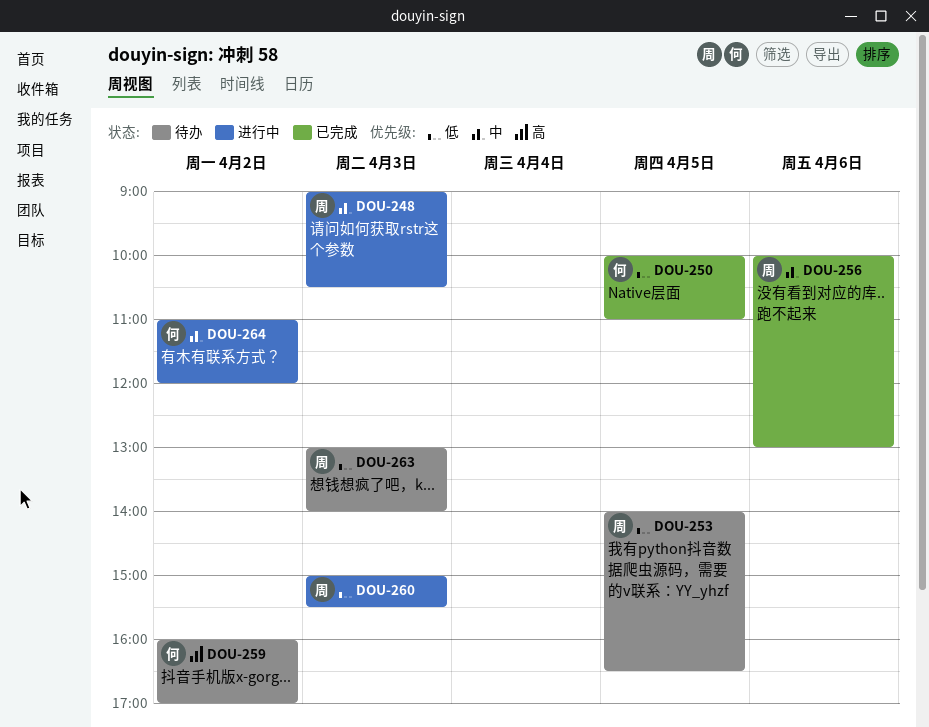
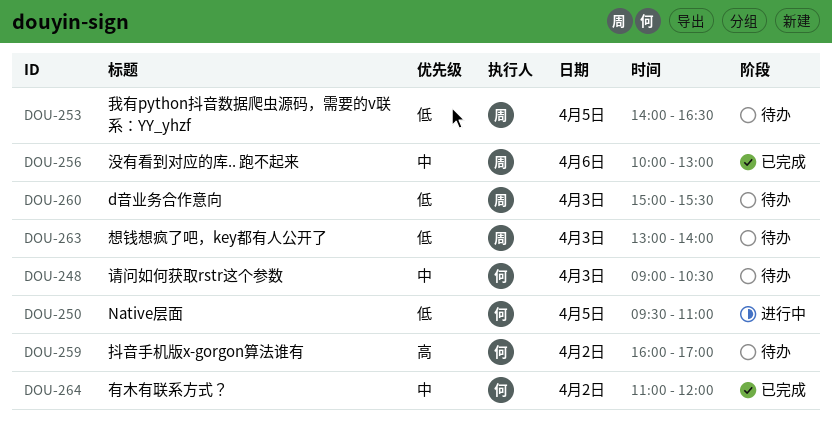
DOU-248, status: 进行中 -> 待办
DOU-248, owner: 周 -> 何
DOU-250, status: 已完成 -> 进行中
DOU-250, begins: 10:00 -> 09:30
DOU-260, status: 进行中 -> 待办
DOU-264, status: 进行中 -> 已完成

